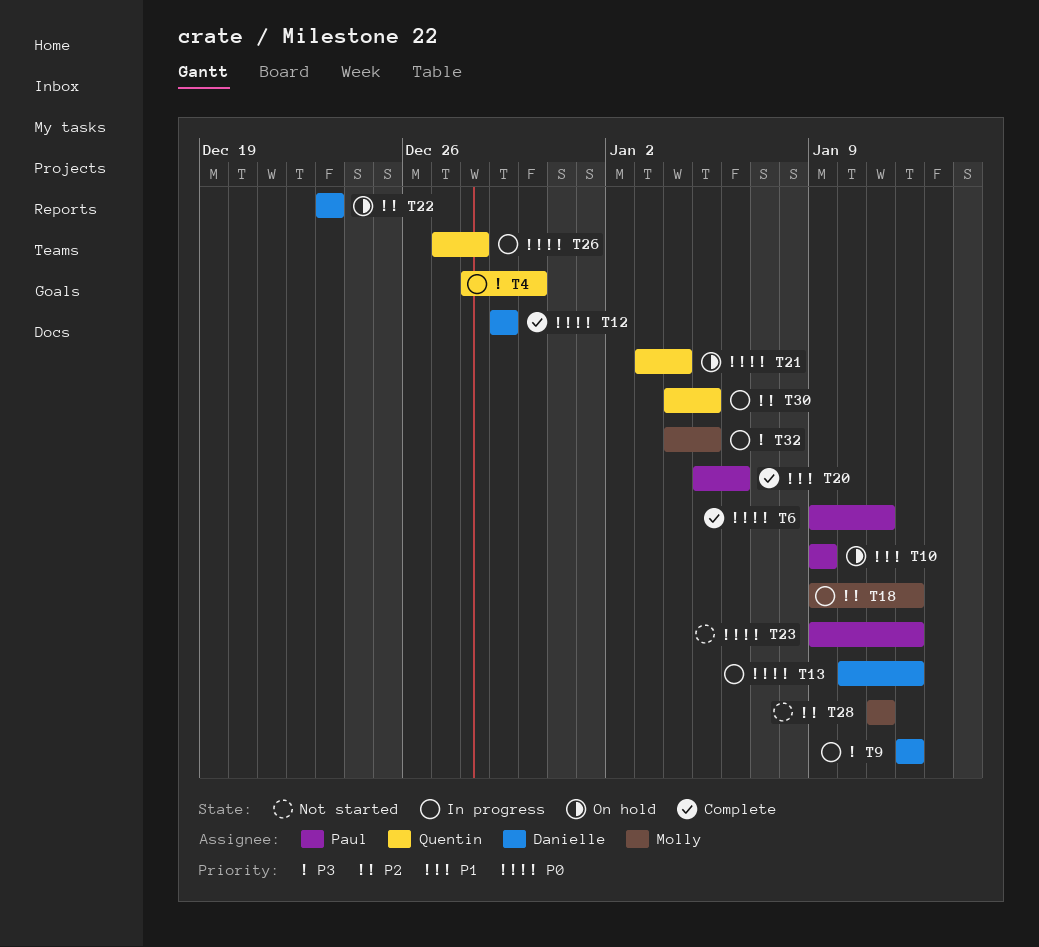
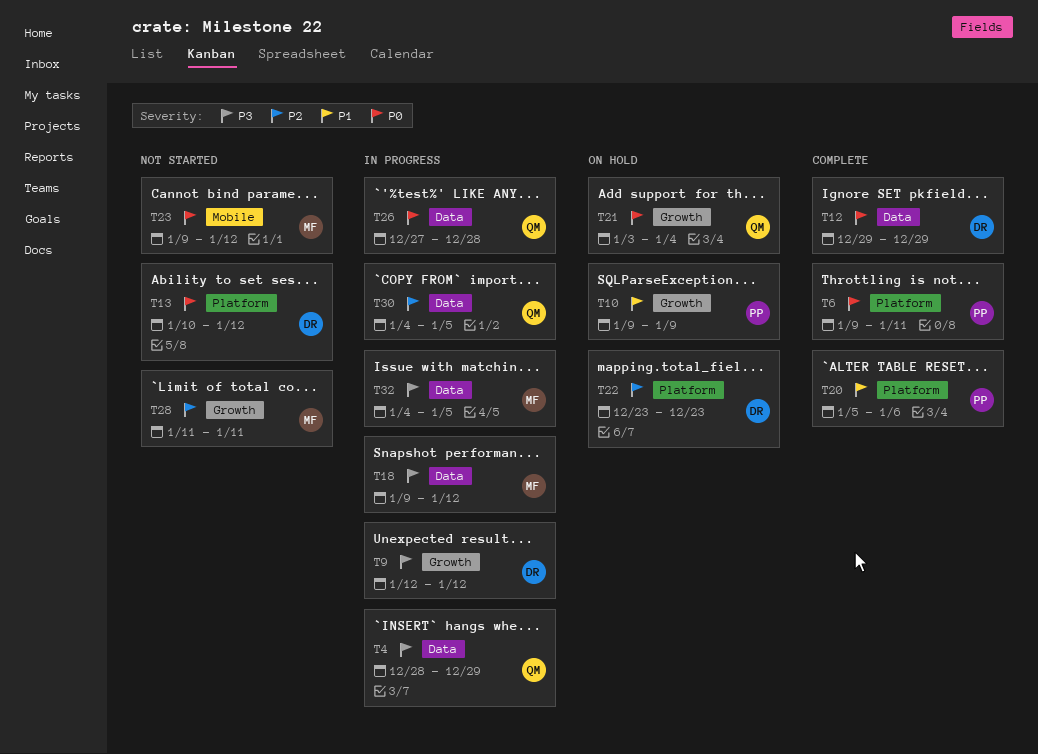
T4, due: Dec 30 -> Dec 29
T13, status: In progress -> Not started
T18, priority: P2 -> P3
T23, owner: Paul -> Molly

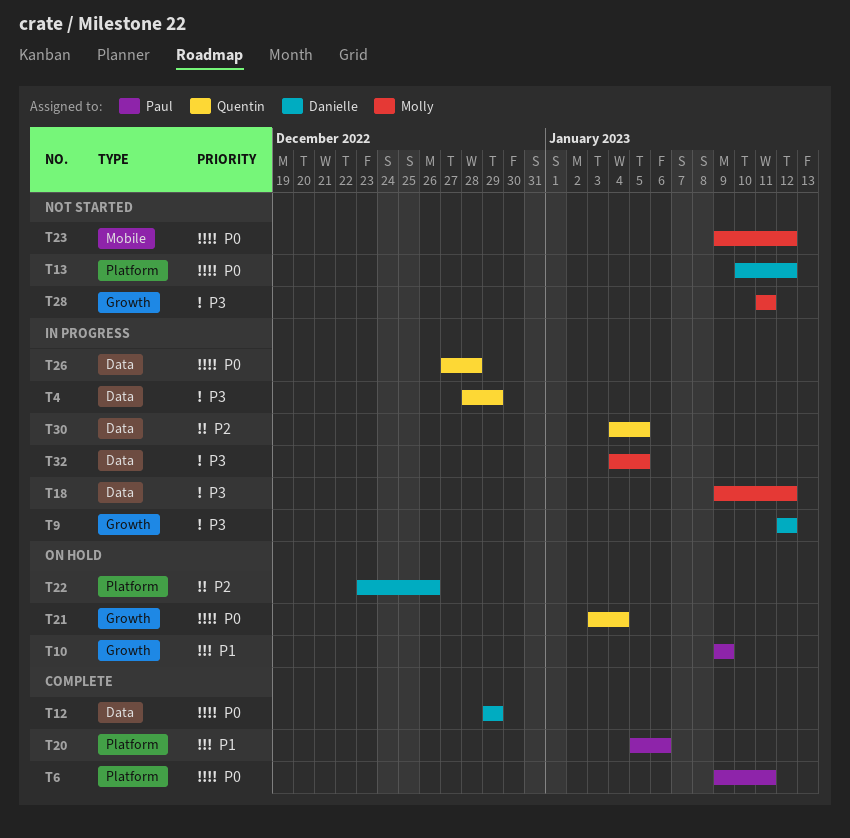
T22, due: Dec 23 -> Dec 26
T28, priority: P2 -> P3

